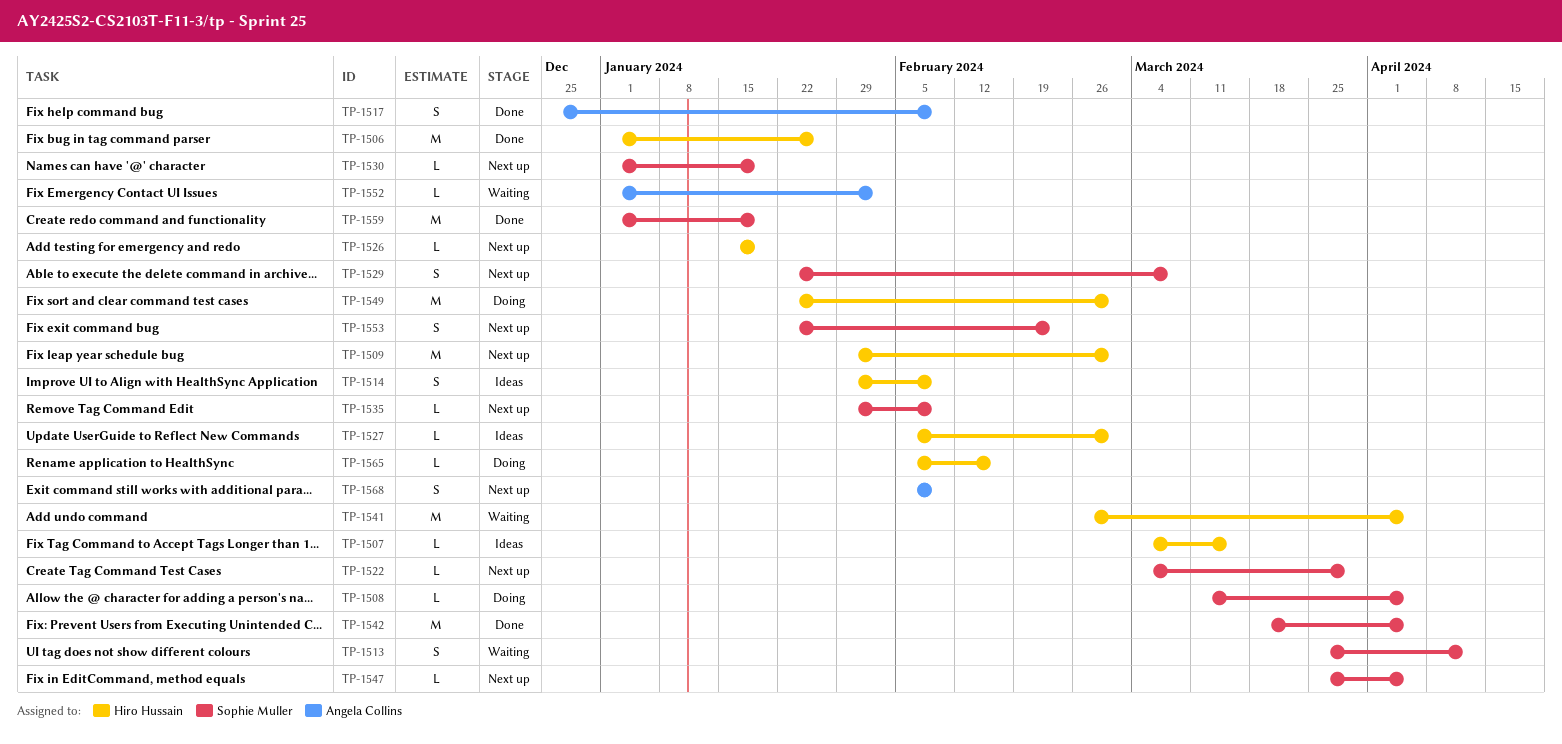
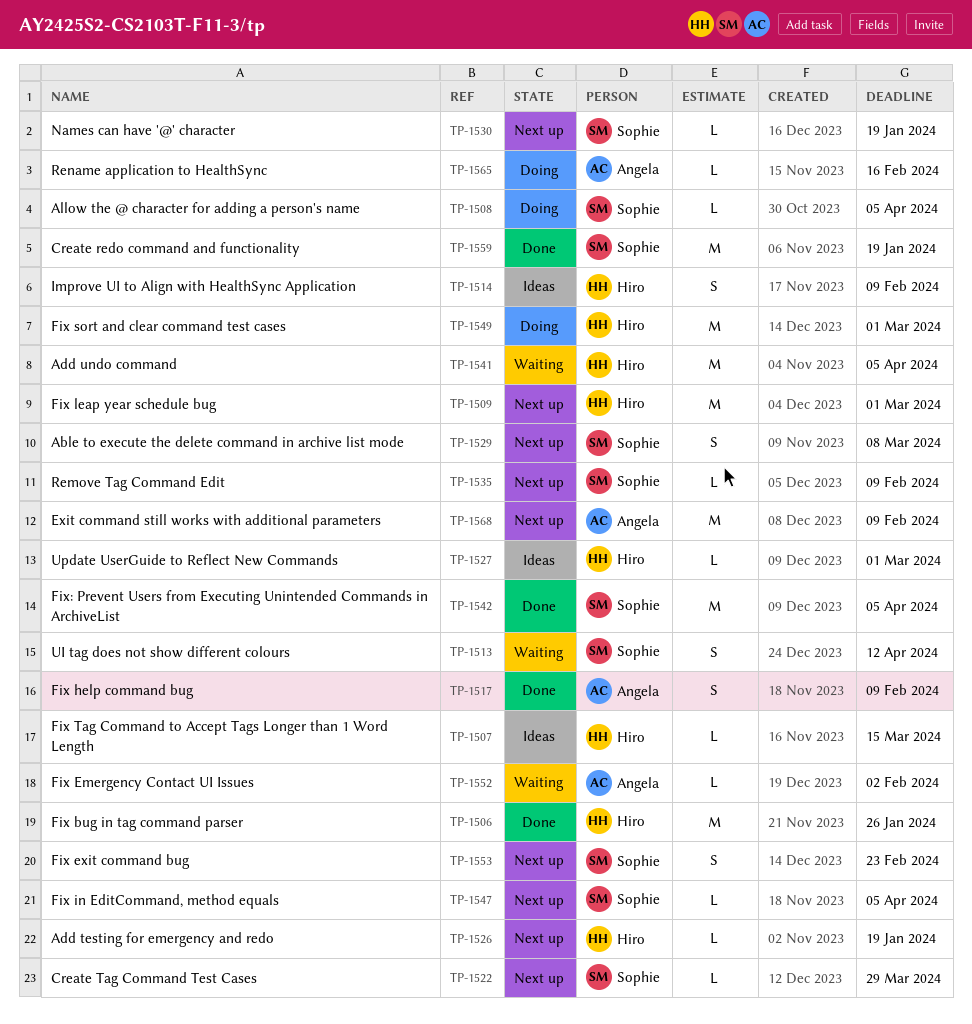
TP-1565, owner: Hiro Hussain -> Angela Collins
TP-1568, estimate: S -> M

